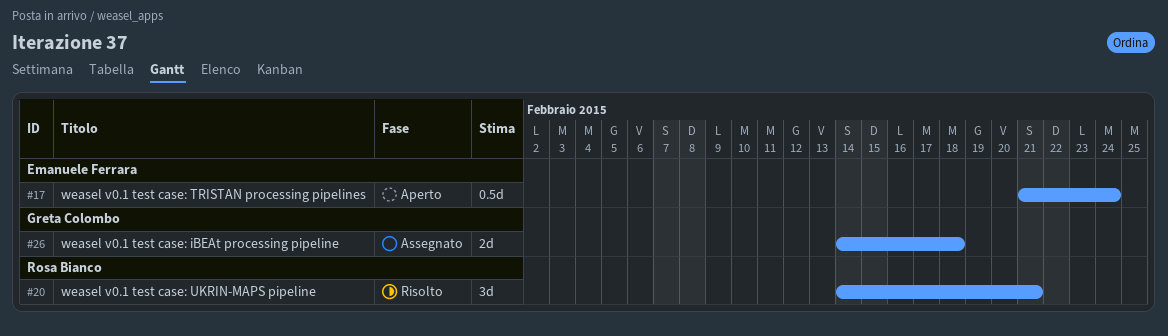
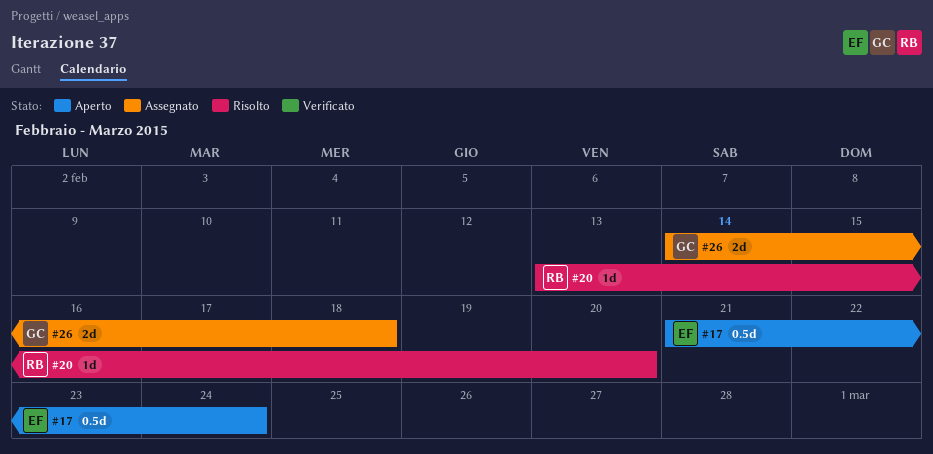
#20, estimate: 3d -> 1d
#20, start: Feb 14 -> Feb 13
#20, due: Feb 21 -> Feb 20

